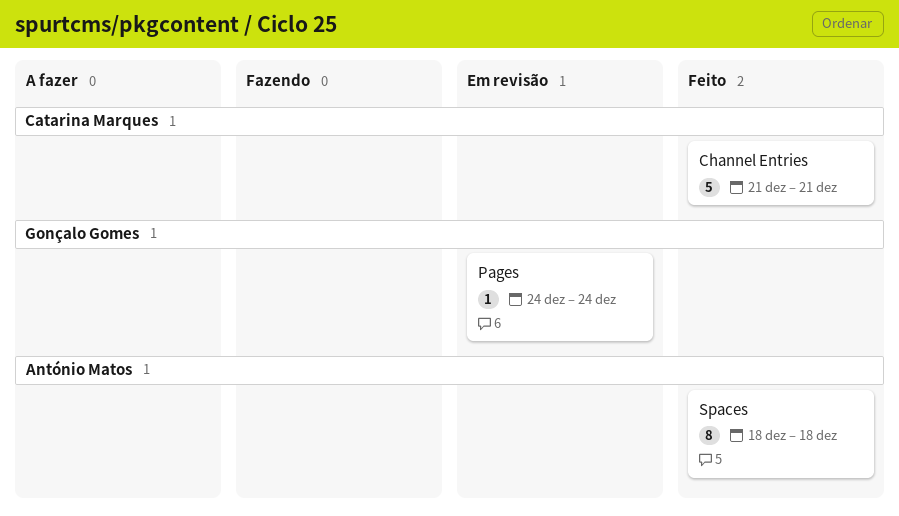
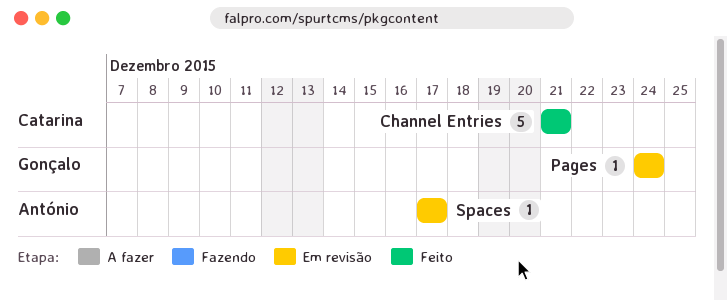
Spaces, status: Feito -> Em revisão
Spaces, estimate: 8 -> 1
Spaces, start: Dec 18 -> Dec 17
Spaces, due: Dec 18 -> Dec 17

